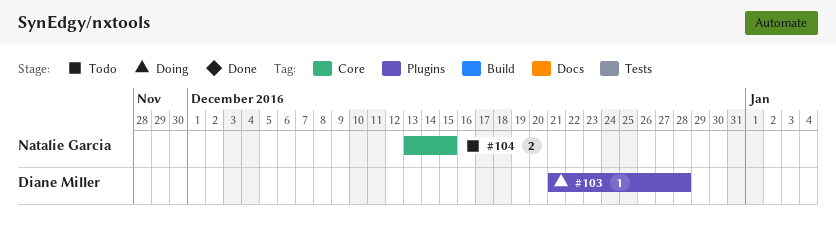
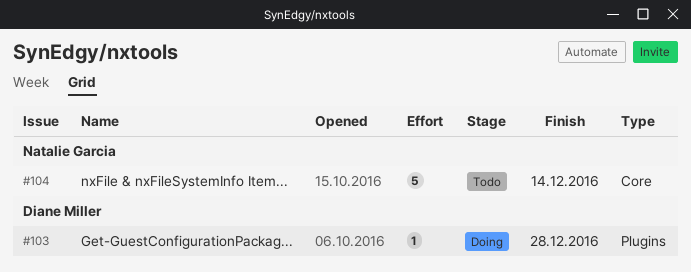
#104, estimate: 2 -> 5
#104, due: Dec 15 -> Dec 14

